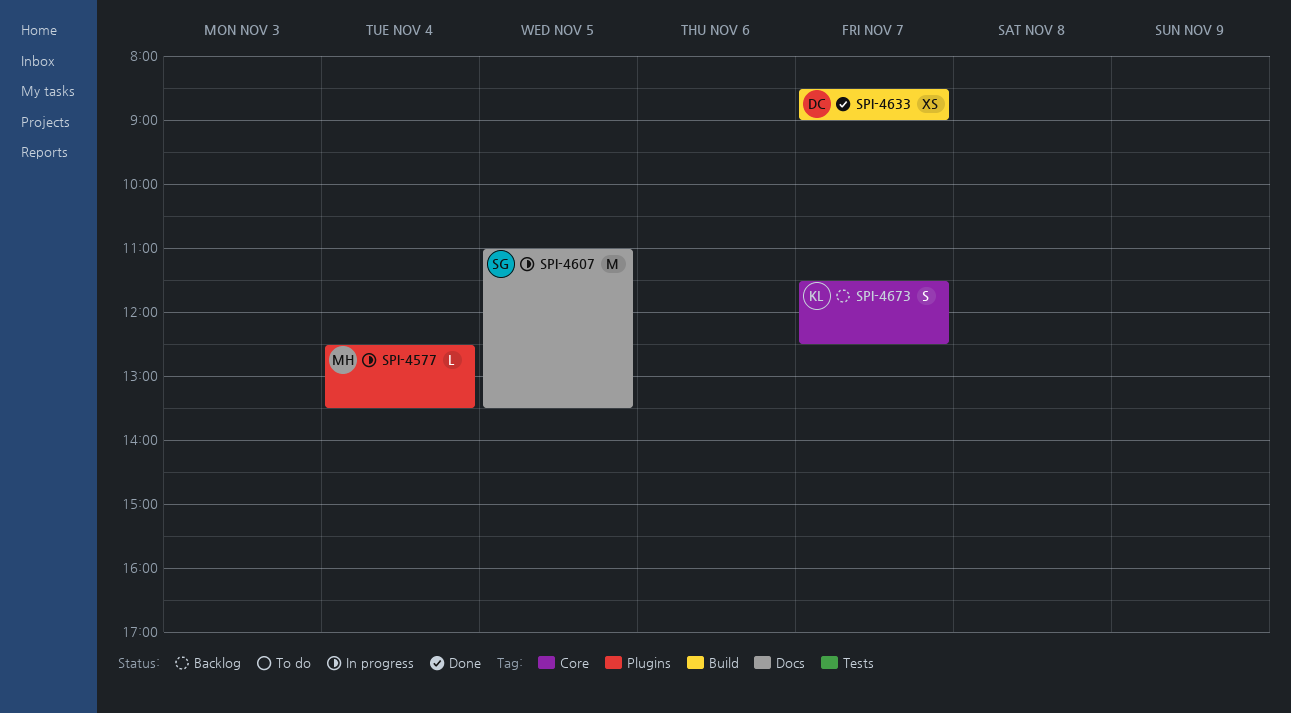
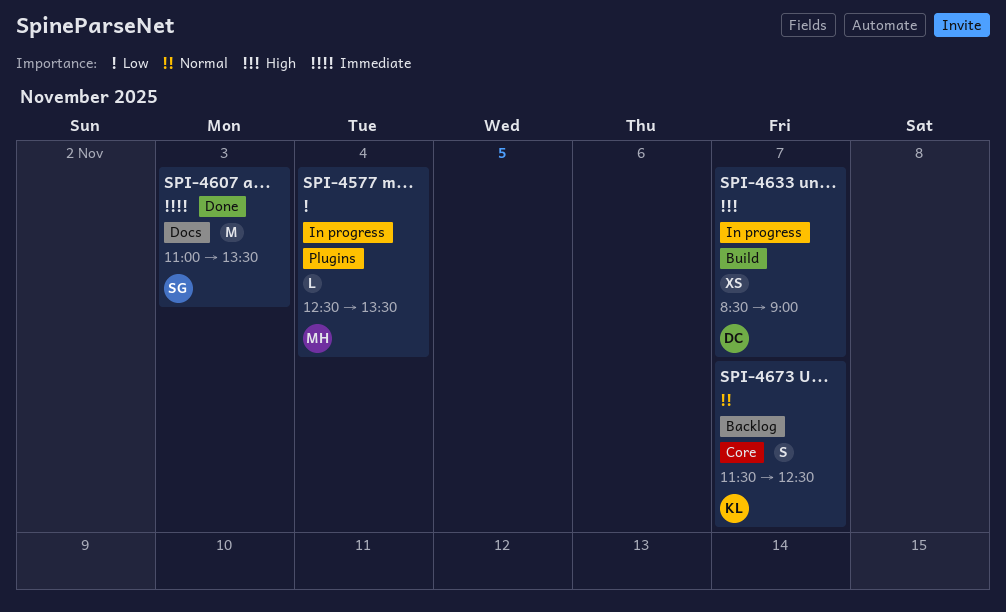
SPI-4607, status: In progress -> Done
SPI-4607, day: Nov 5 -> Nov 3
SPI-4633, status: Done -> In progress

